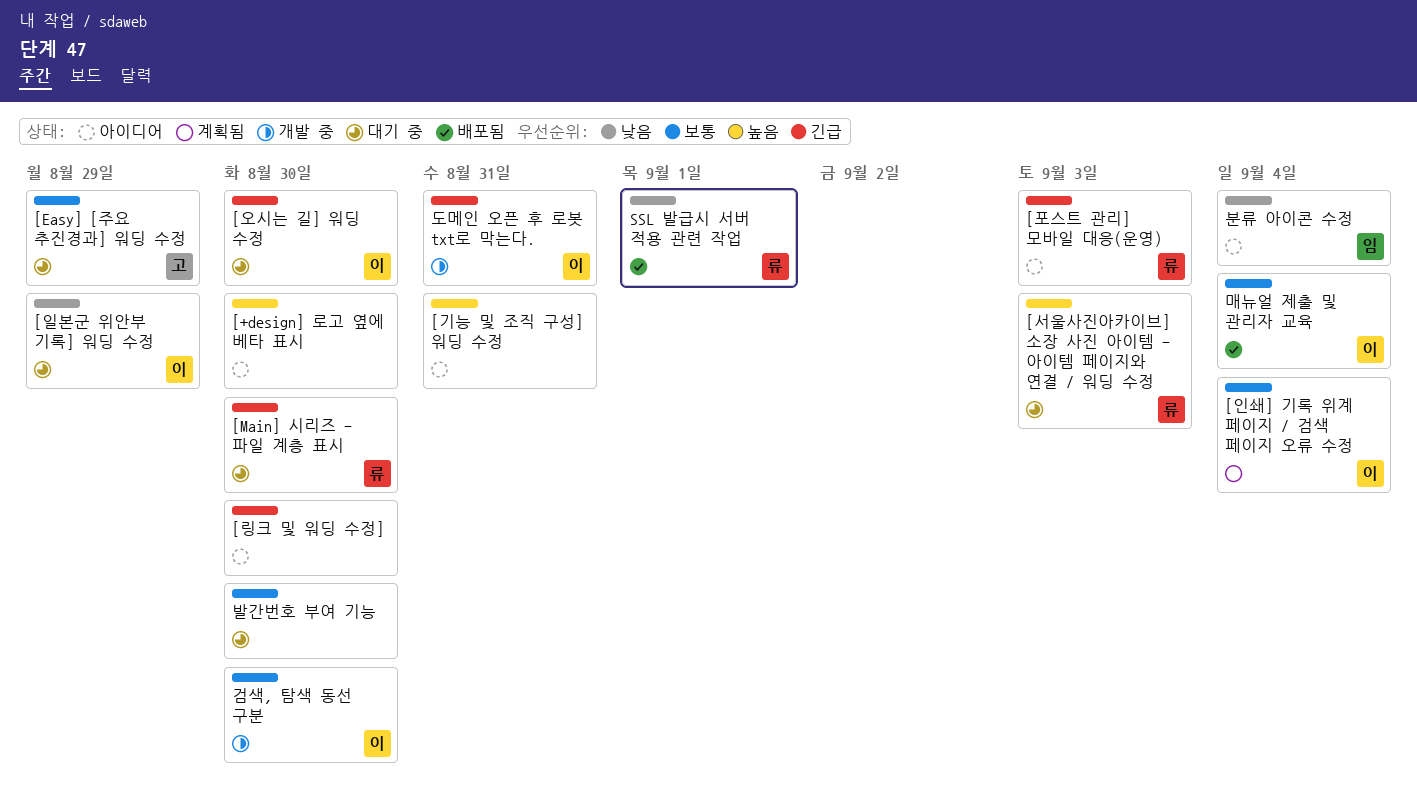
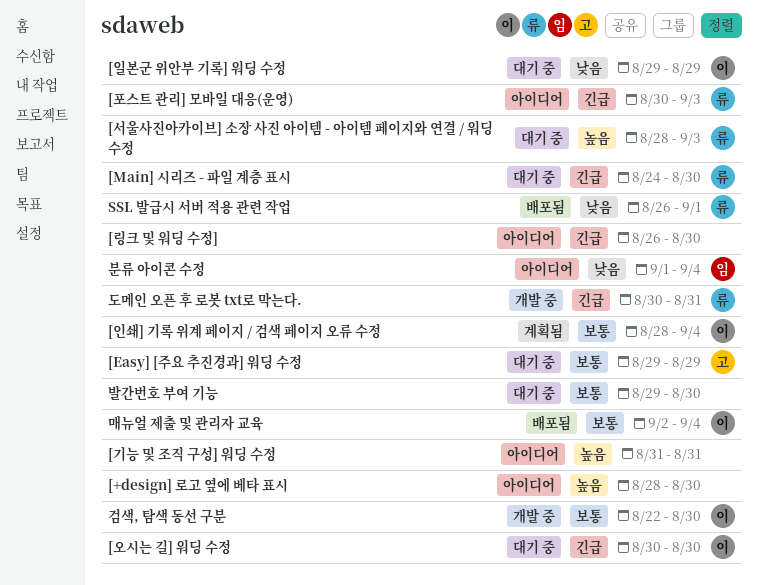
도메인 오픈 후 로봇 txt로 막는다., owner: 이 -> 류

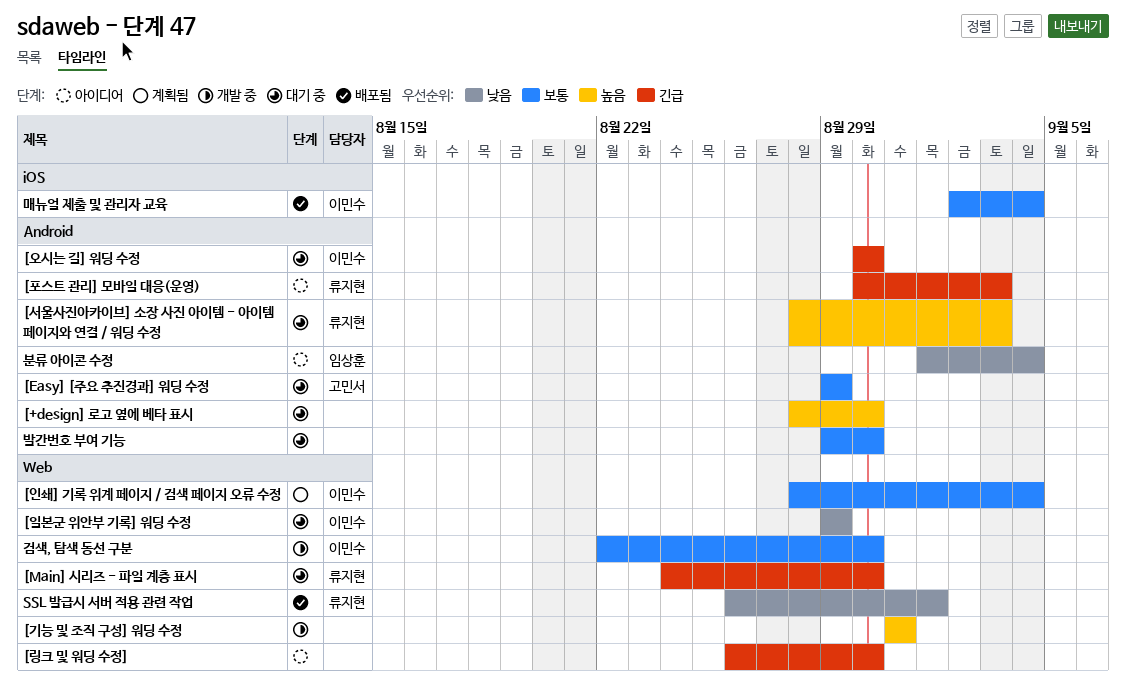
[+design] 로고 옆에 베타 표시, status: 아이디어 -> 대기 중
[기능 및 조직 구성] 워딩 수정, status: 아이디어 -> 개발 중
도메인 오픈 후 로봇 txt로 막는다.: present -> none

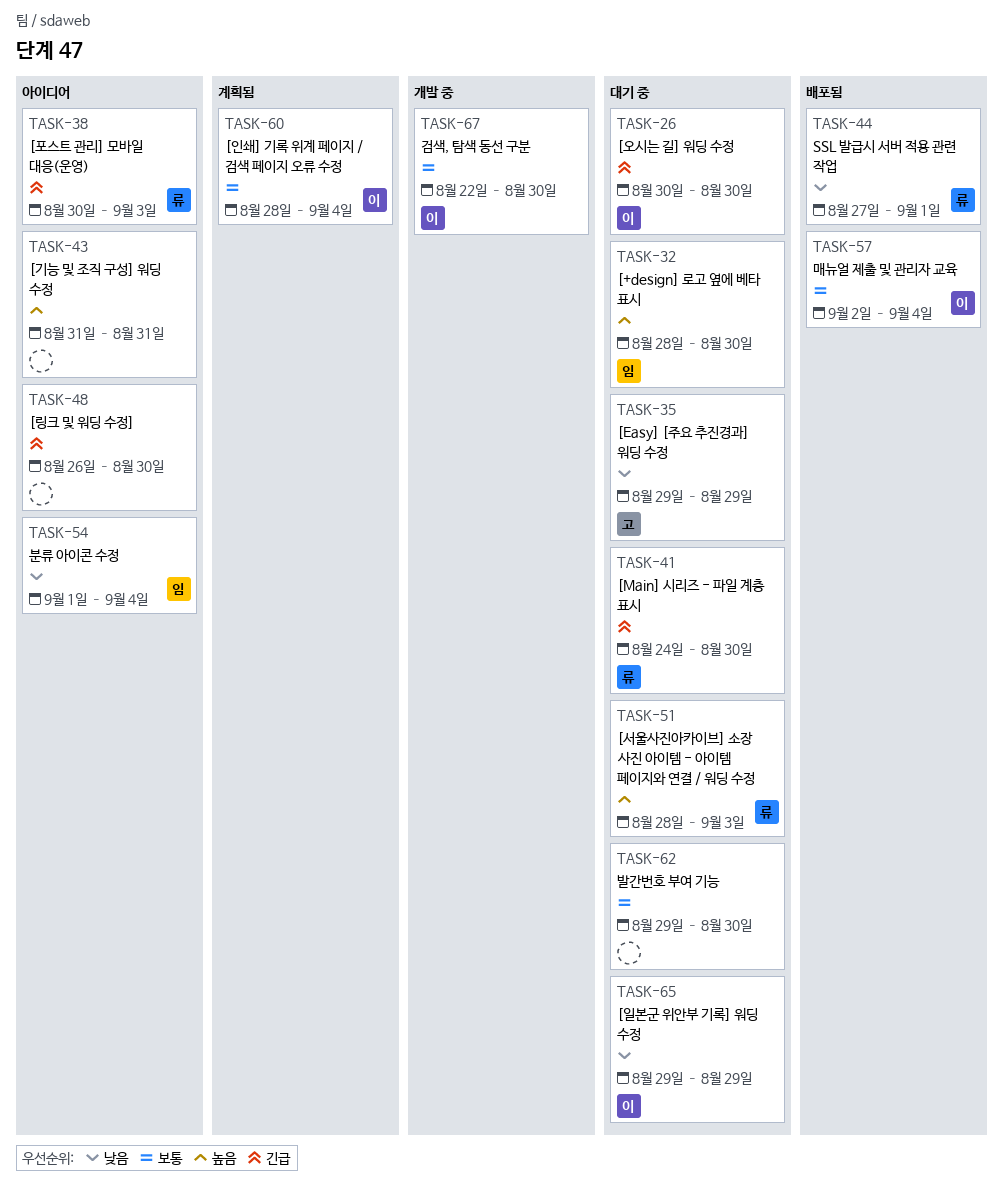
[+design] 로고 옆에 베타 표시, owner: none -> 임상훈
[Easy] [주요 추진경과] 워딩 수정, priority: 보통 -> 낮음
[기능 및 조직 구성] 워딩 수정, status: 개발 중 -> 아이디어
SSL 발급시 서버 적용 관련 작업, start: Aug 26 -> Aug 27

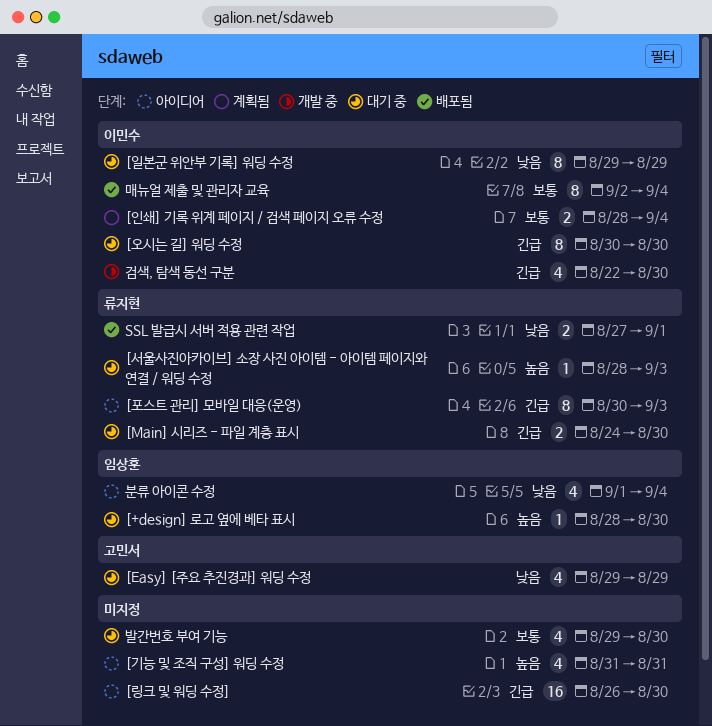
검색, 탐색 동선 구분, priority: 보통 -> 긴급

